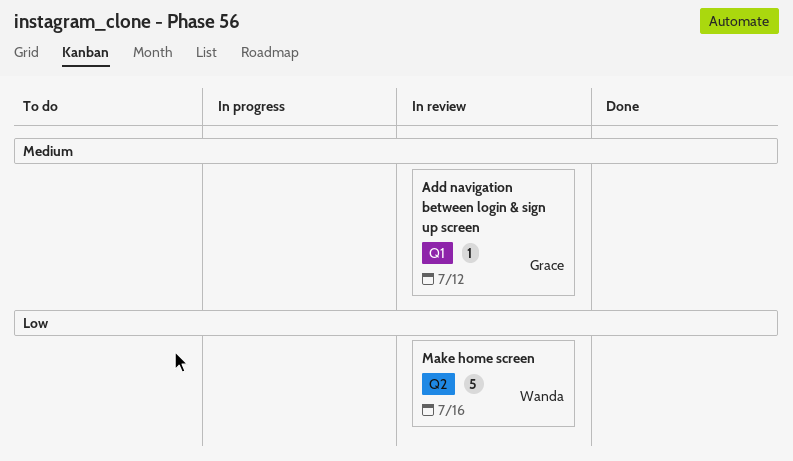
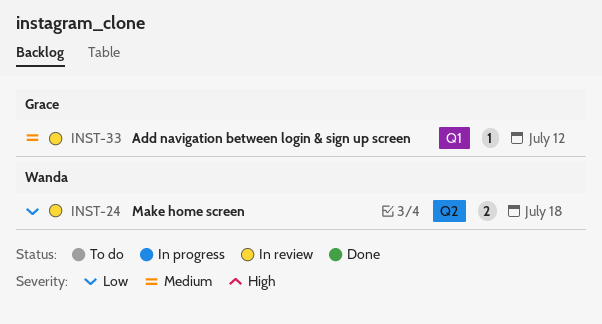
Make home screen, estimate: 5 -> 2
Make home screen, due: Jul 16 -> Jul 18

